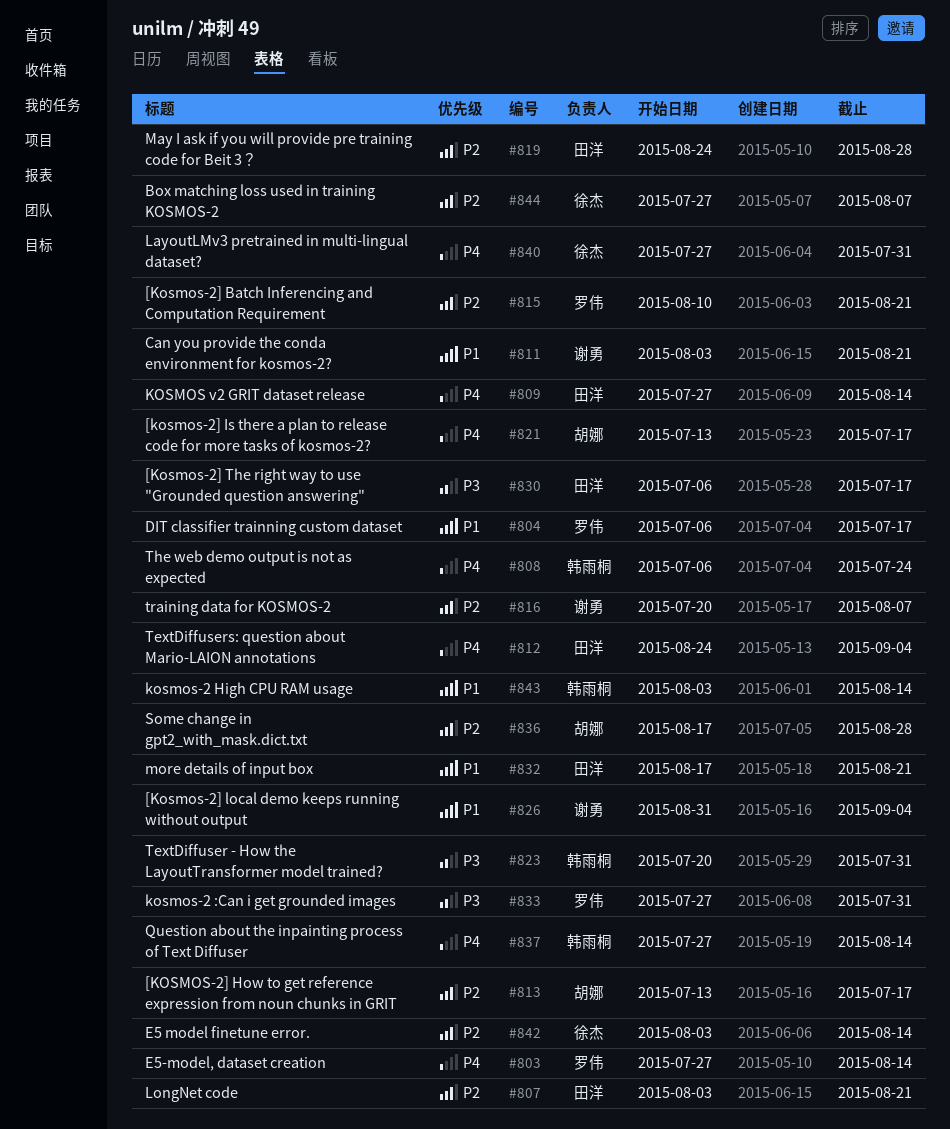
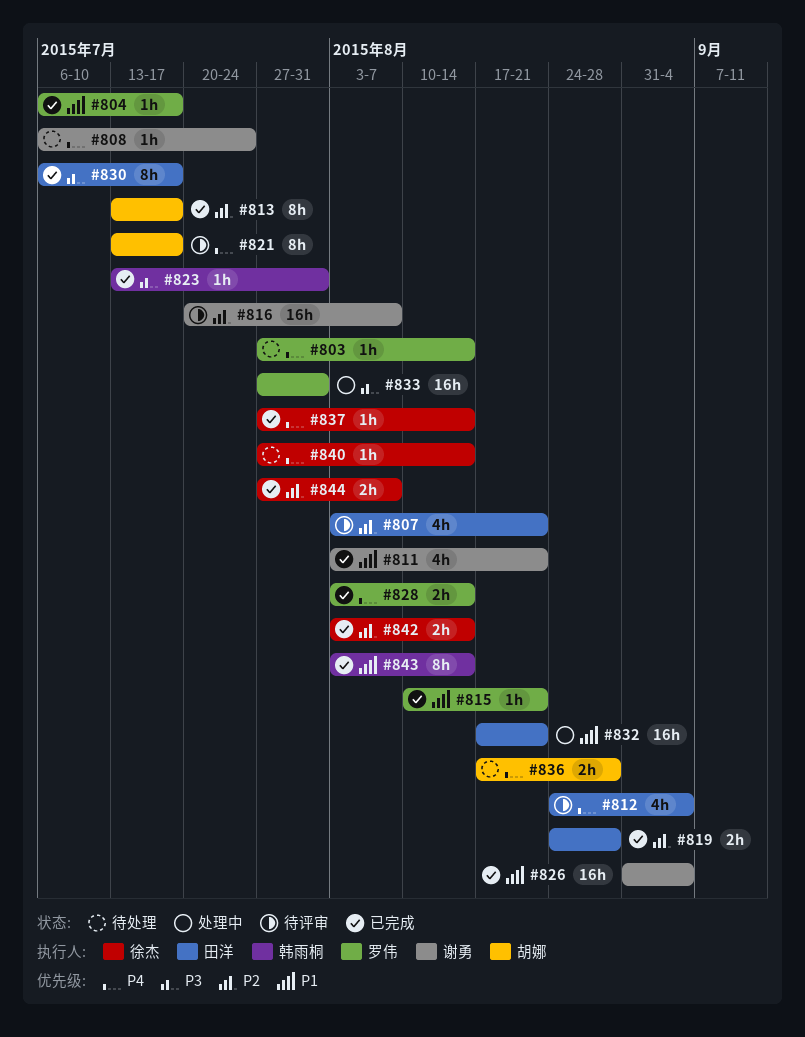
#808, owner: 韩雨桐 -> 谢勇
#809: present -> none
#815, priority: P2 -> P1
#823, start: Jul 20 -> Jul 13
#828: none -> present
#836, priority: P2 -> P4
#837, owner: 韩雨桐 -> 徐杰
#840, due: Jul 31 -> Aug 14

